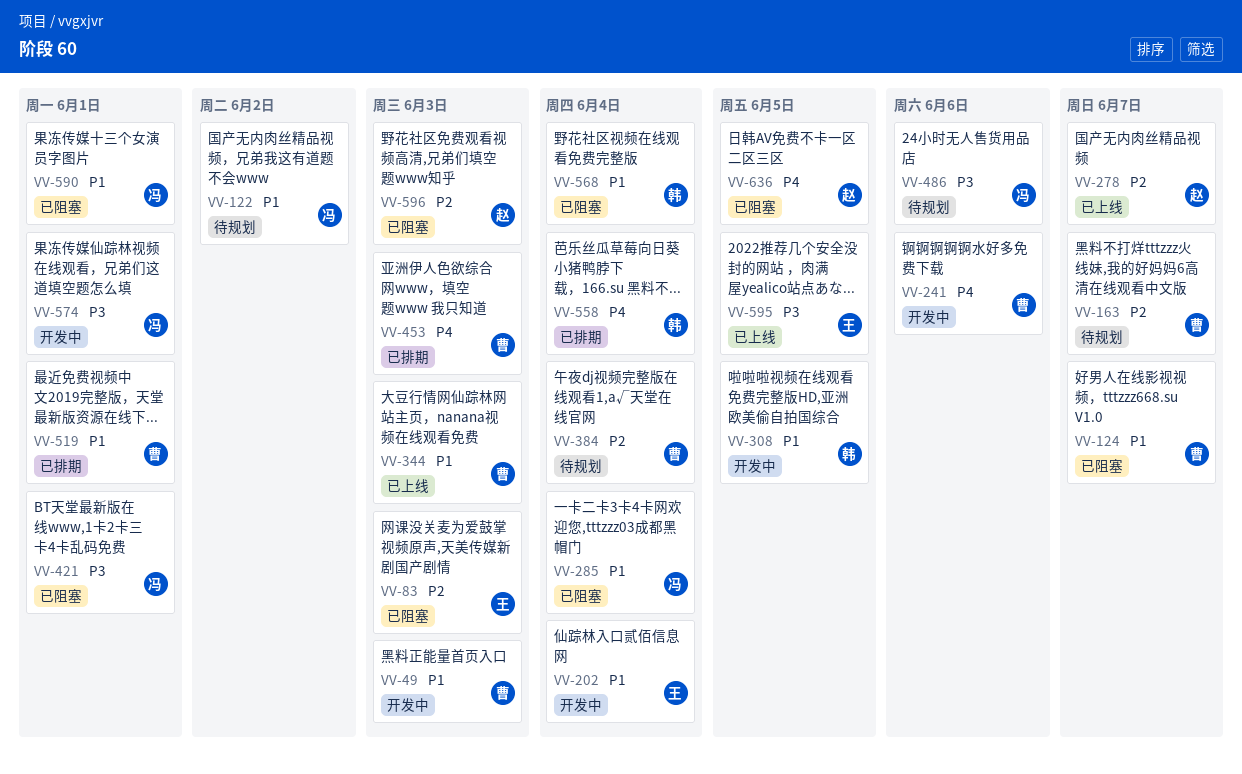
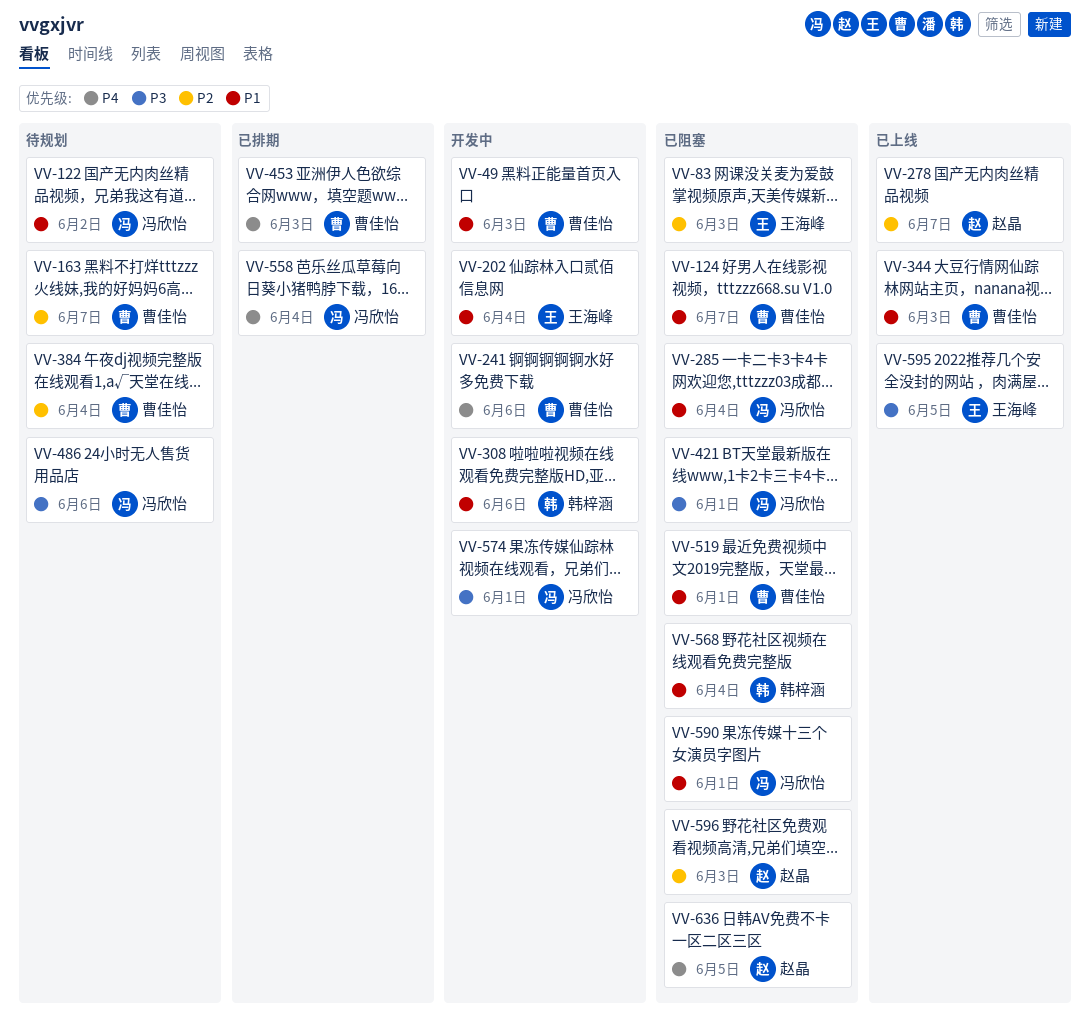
VV-308, due: Jun 5 -> Jun 6
VV-519, status: 已排期 -> 已阻塞
VV-558, owner: 韩梓涵 -> 冯欣怡

